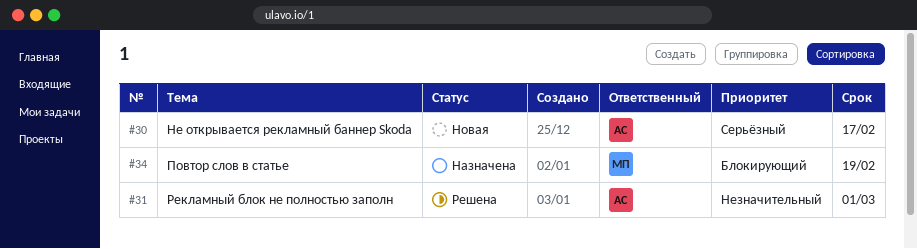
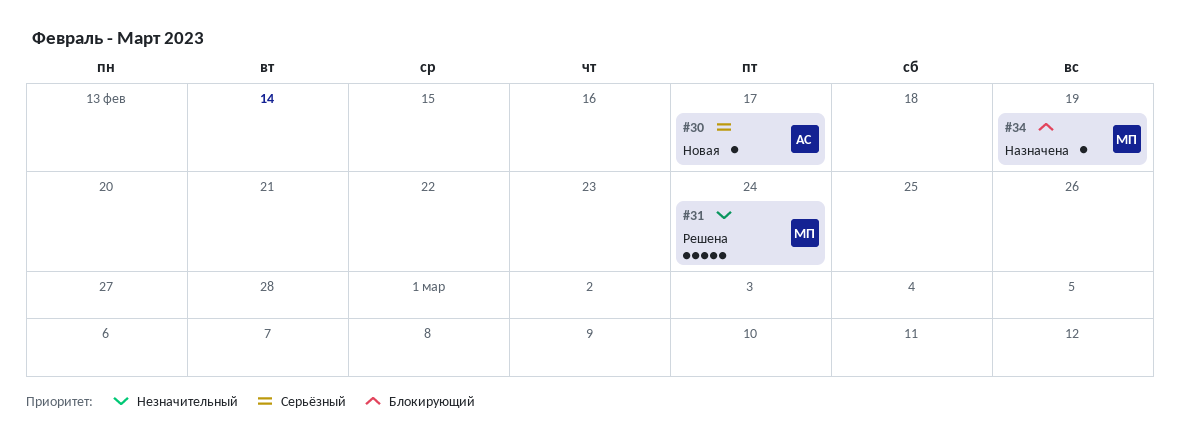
#31, owner: АС -> МП
#31, due: Mar 1 -> Feb 24

